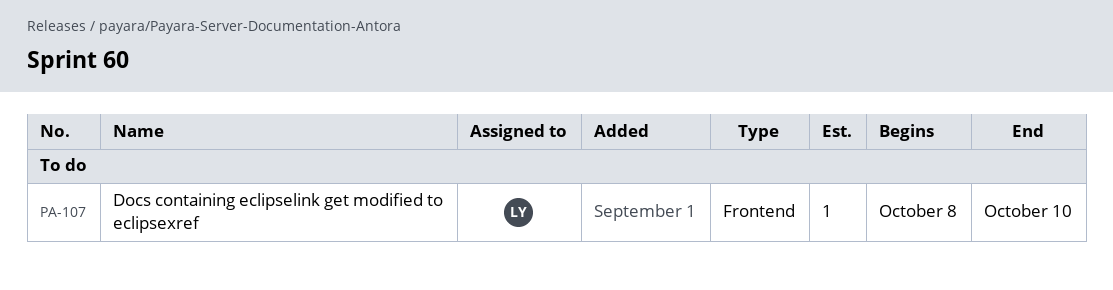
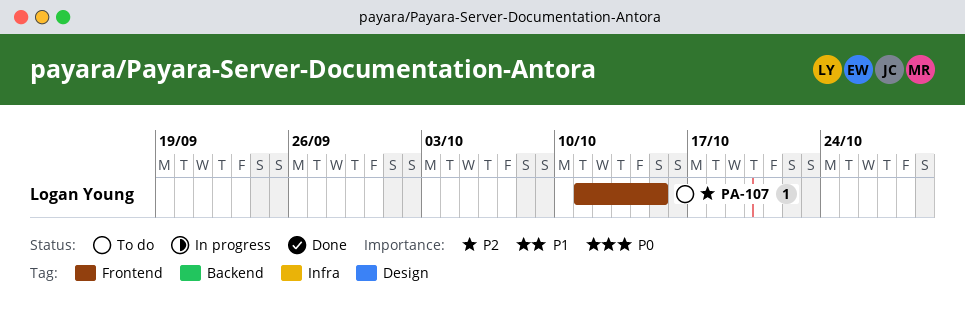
PA-107, start: Oct 8 -> Oct 11
PA-107, due: Oct 10 -> Oct 15

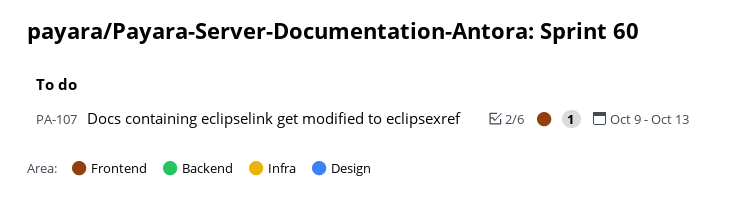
PA-107, start: Oct 11 -> Oct 9
PA-107, due: Oct 15 -> Oct 13

